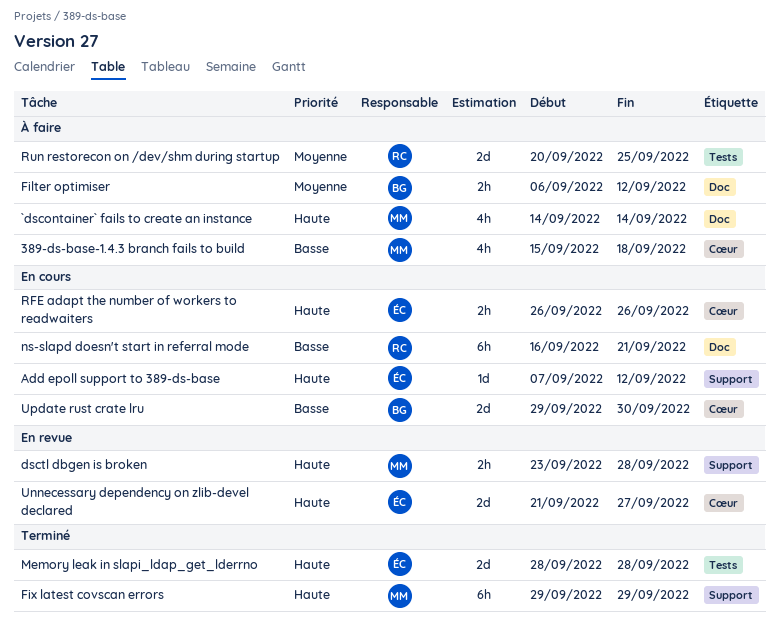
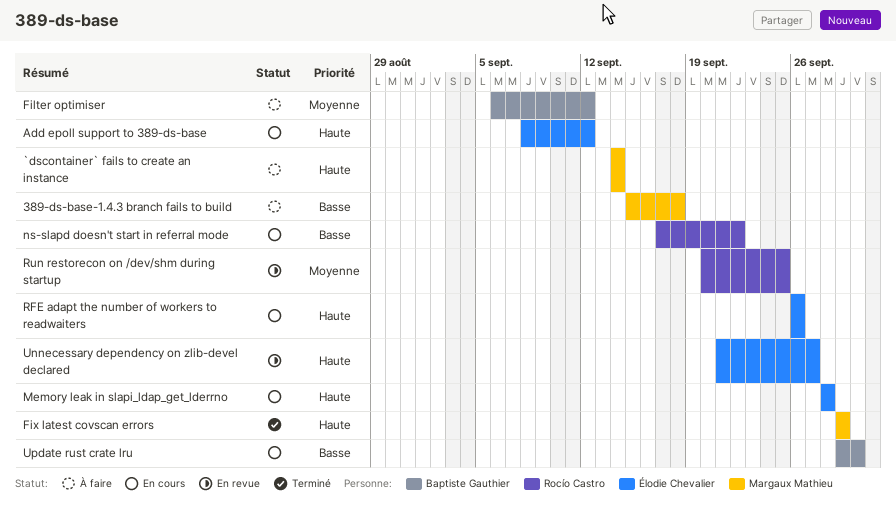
Add epoll support to 389-ds-base, start: Sep 7 -> Sep 8
dsctl dbgen is broken: present -> none
Memory leak in slapi_ldap_get_lderrno, status: Terminé -> En cours
ns-slapd doesn't start in referral mode, start: Sep 16 -> Sep 17
ns-slapd doesn't start in referral mode, due: Sep 21 -> Sep 22
Run restorecon on /dev/shm during startup, status: À faire -> En revue

